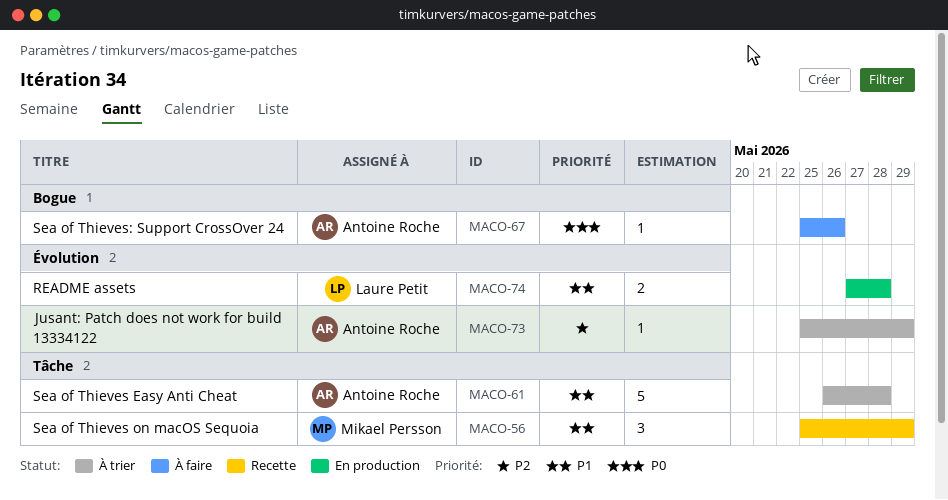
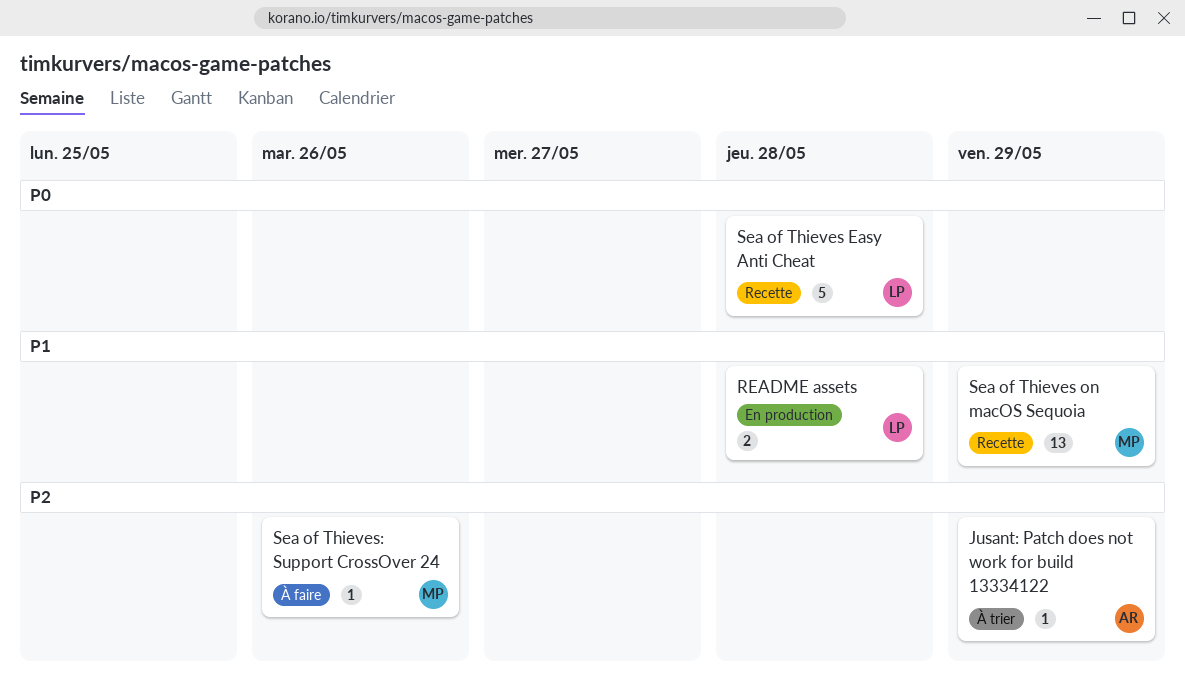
Sea of Thieves Easy Anti Cheat, status: À trier -> Recette
Sea of Thieves Easy Anti Cheat, owner: Antoine Roche -> Laure Petit
Sea of Thieves Easy Anti Cheat, priority: P1 -> P0
Sea of Thieves on macOS Sequoia, estimate: 3 -> 13
Sea of Thieves: Support CrossOver 24, owner: Antoine Roche -> Mikael Persson
Sea of Thieves: Support CrossOver 24, priority: P0 -> P2

